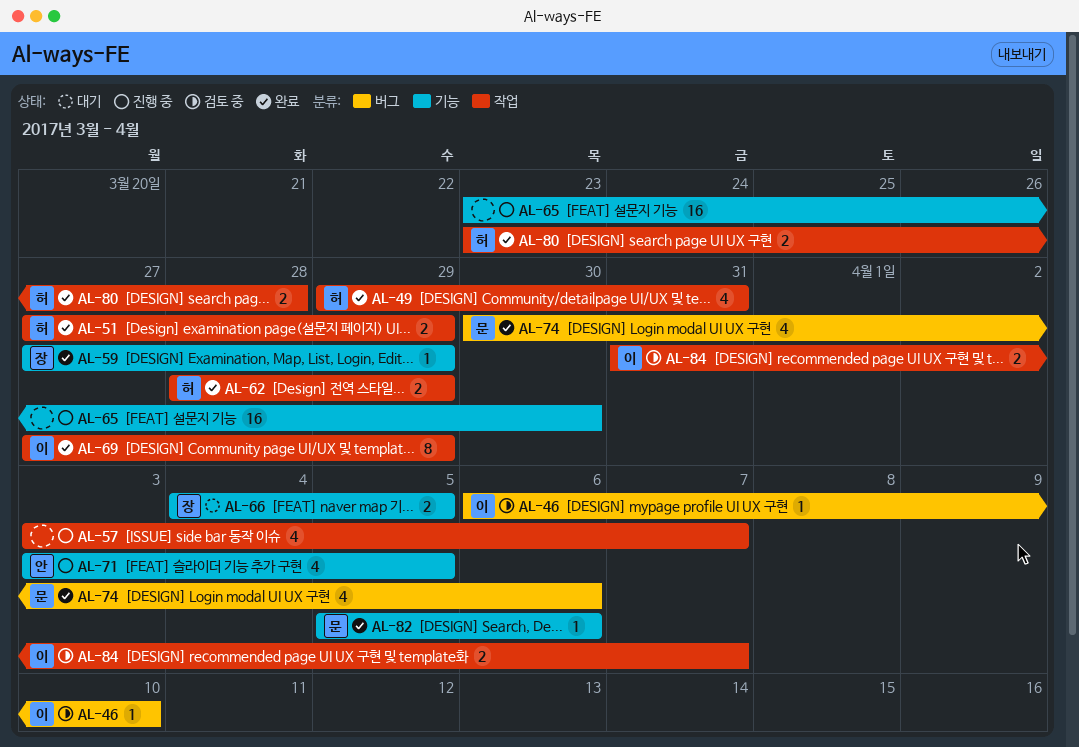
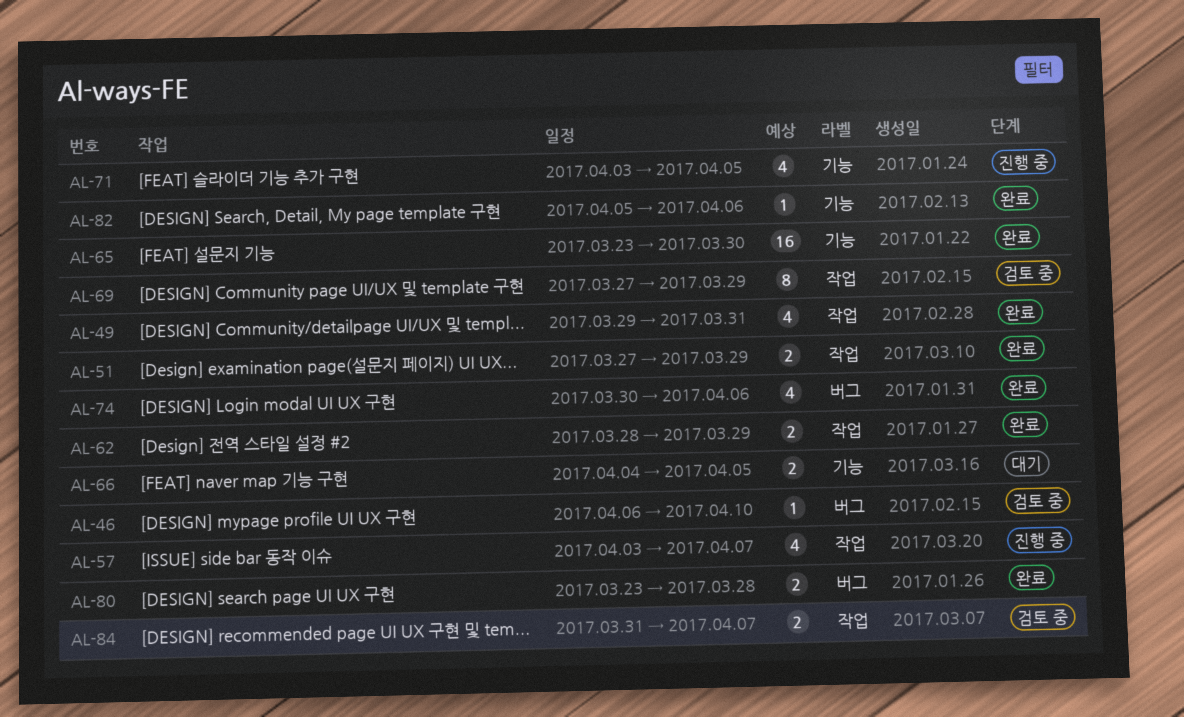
AL-59: present -> none
AL-65, status: 진행 중 -> 완료
AL-69, status: 완료 -> 검토 중
AL-80, label: 작업 -> 버그

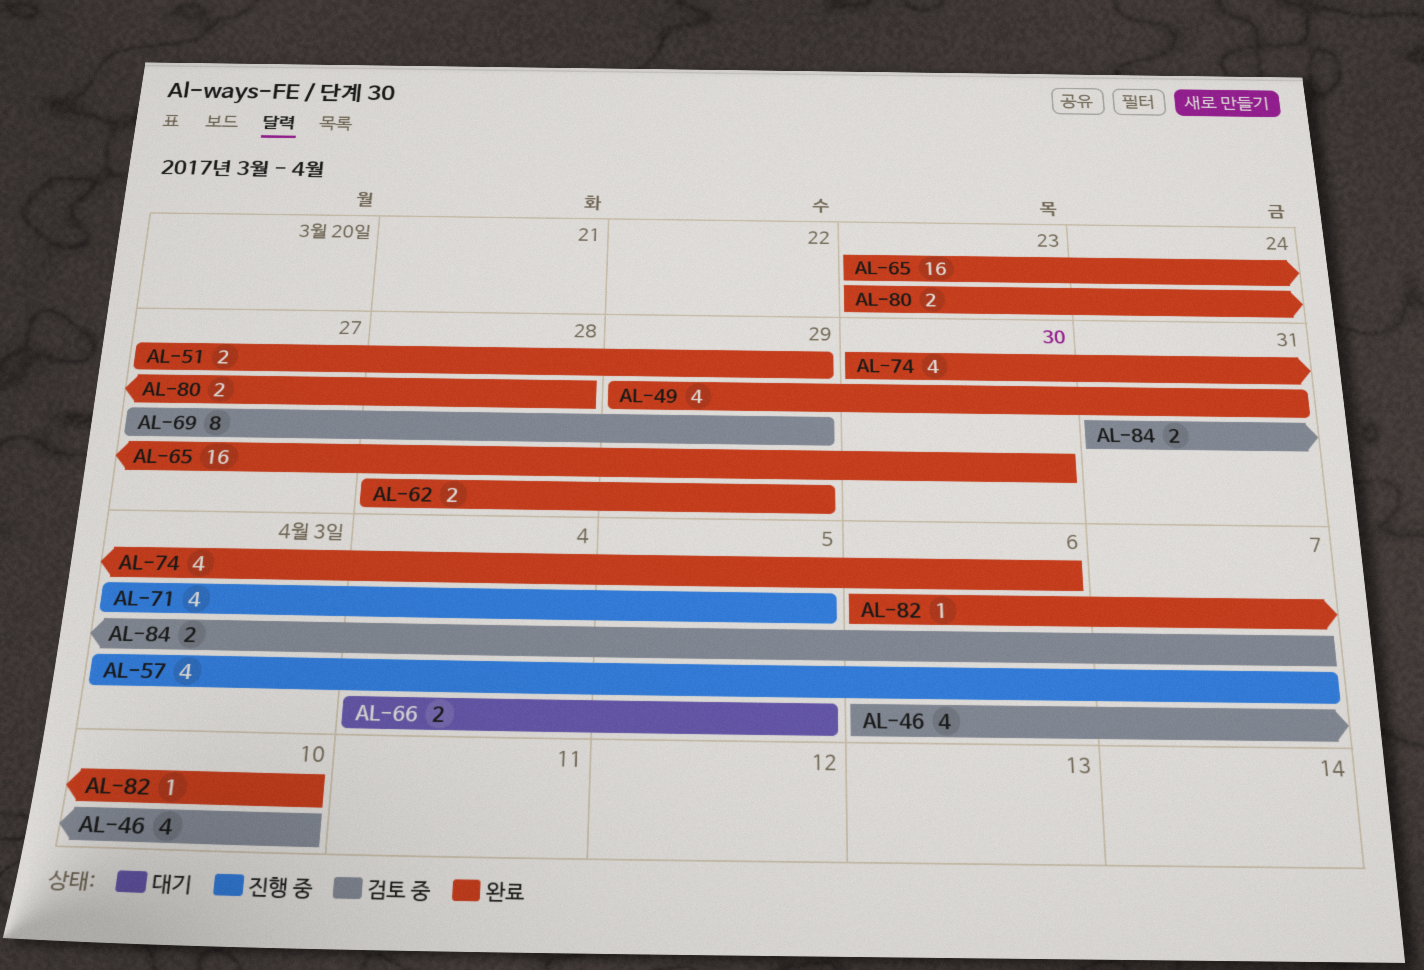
AL-46, estimate: 1 -> 4
AL-82, start: Apr 5 -> Apr 6
AL-82, due: Apr 6 -> Apr 10

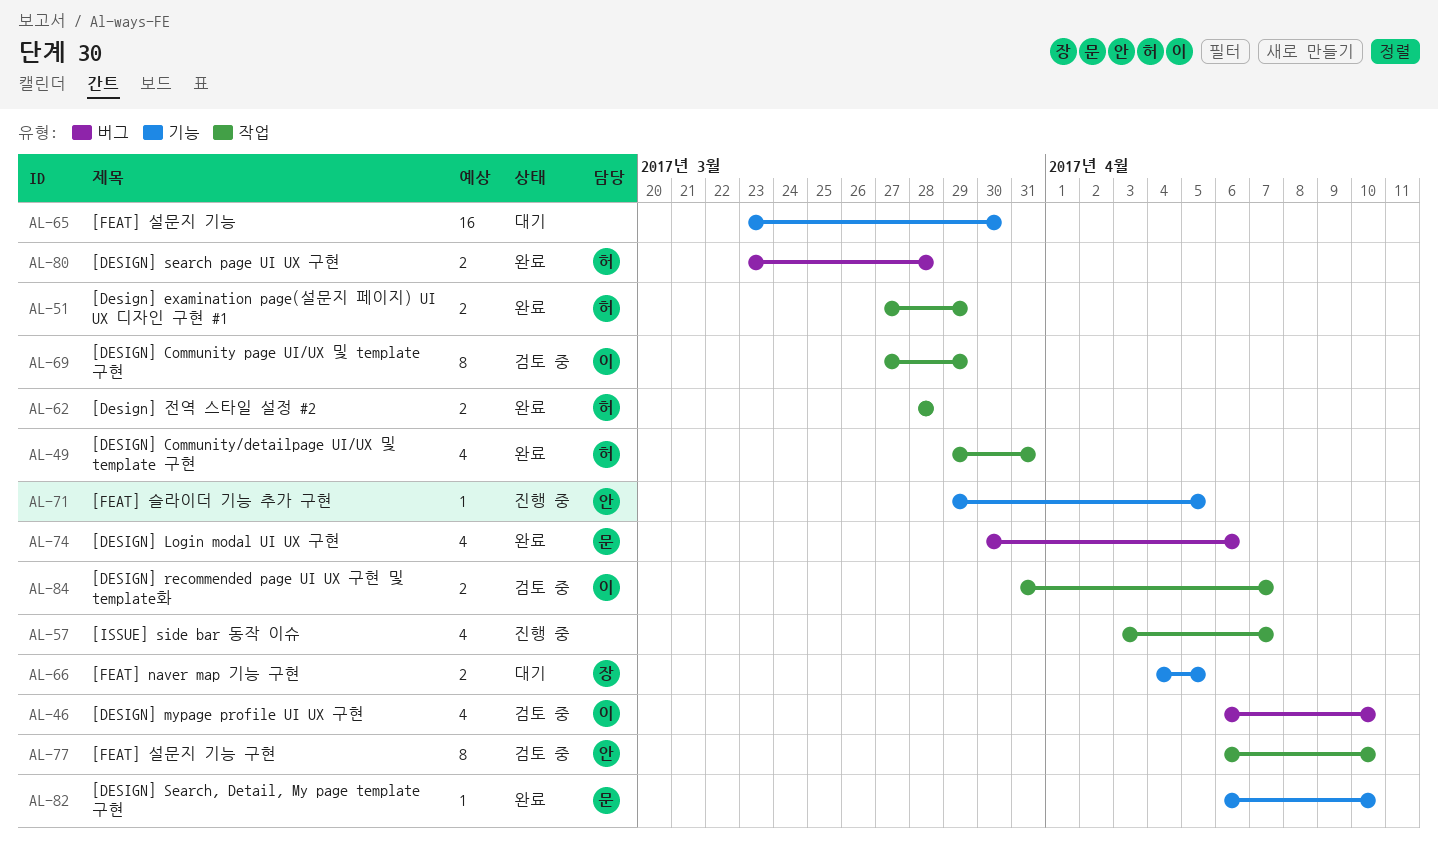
AL-62, due: Mar 29 -> Mar 28
AL-65, status: 완료 -> 대기
AL-71, estimate: 4 -> 1
AL-71, start: Apr 3 -> Mar 29
AL-77: none -> present

